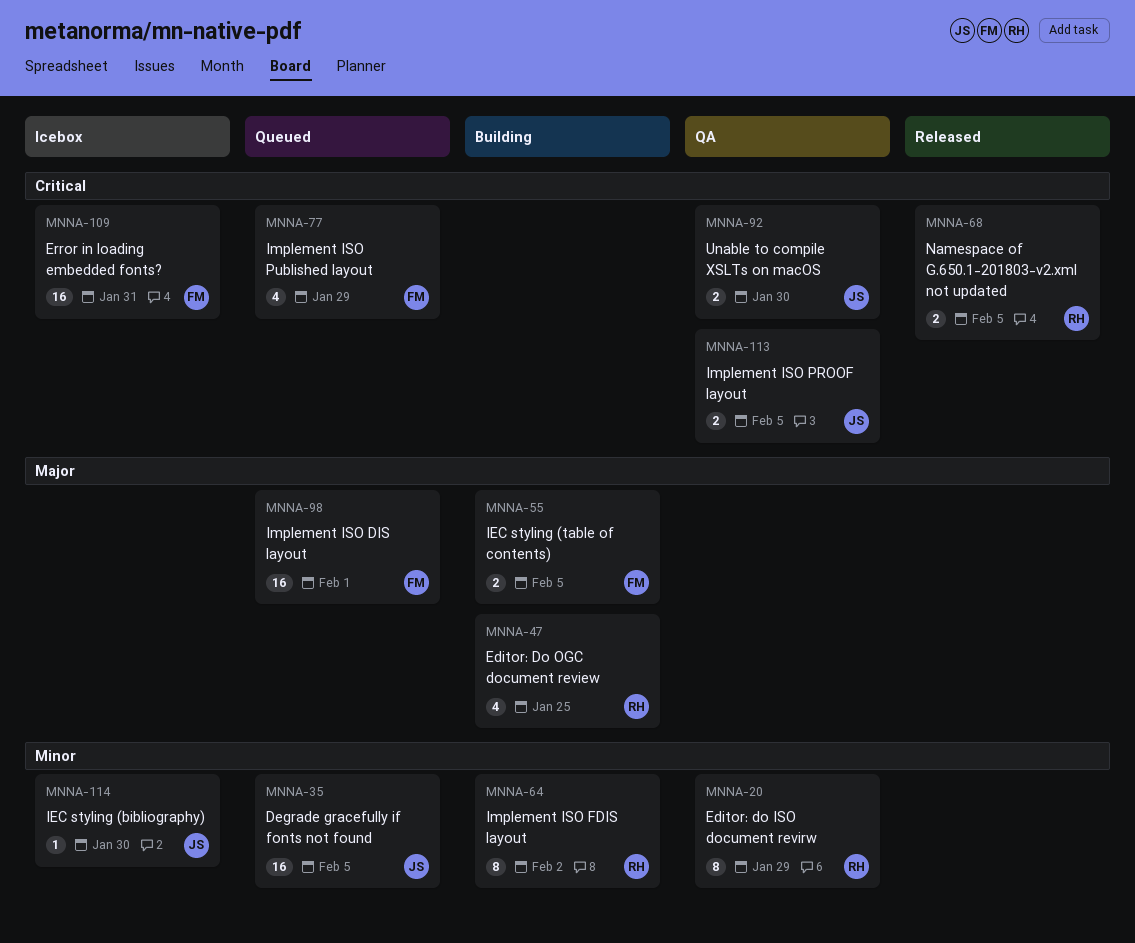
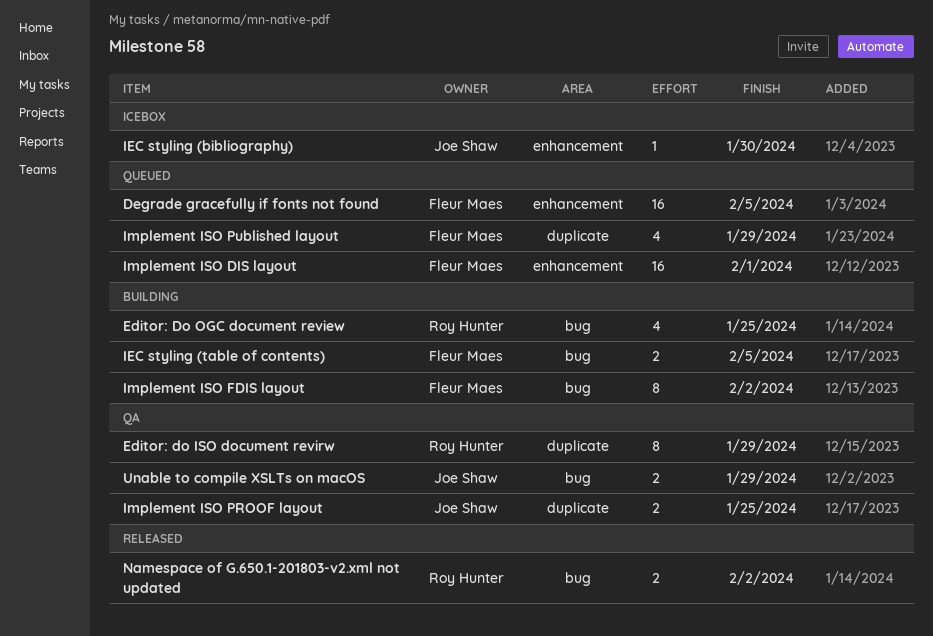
Degrade gracefully if fonts not found, owner: Joe Shaw -> Fleur Maes
Error in loading embedded fonts?: present -> none
Implement ISO FDIS layout, owner: Roy Hunter -> Fleur Maes
Implement ISO PROOF layout, due: Feb 5 -> Jan 25
Namespace of G.650.1-201803-v2.xml not updated, due: Feb 5 -> Feb 2
Unable to compile XSLTs on macOS, due: Jan 30 -> Jan 29

